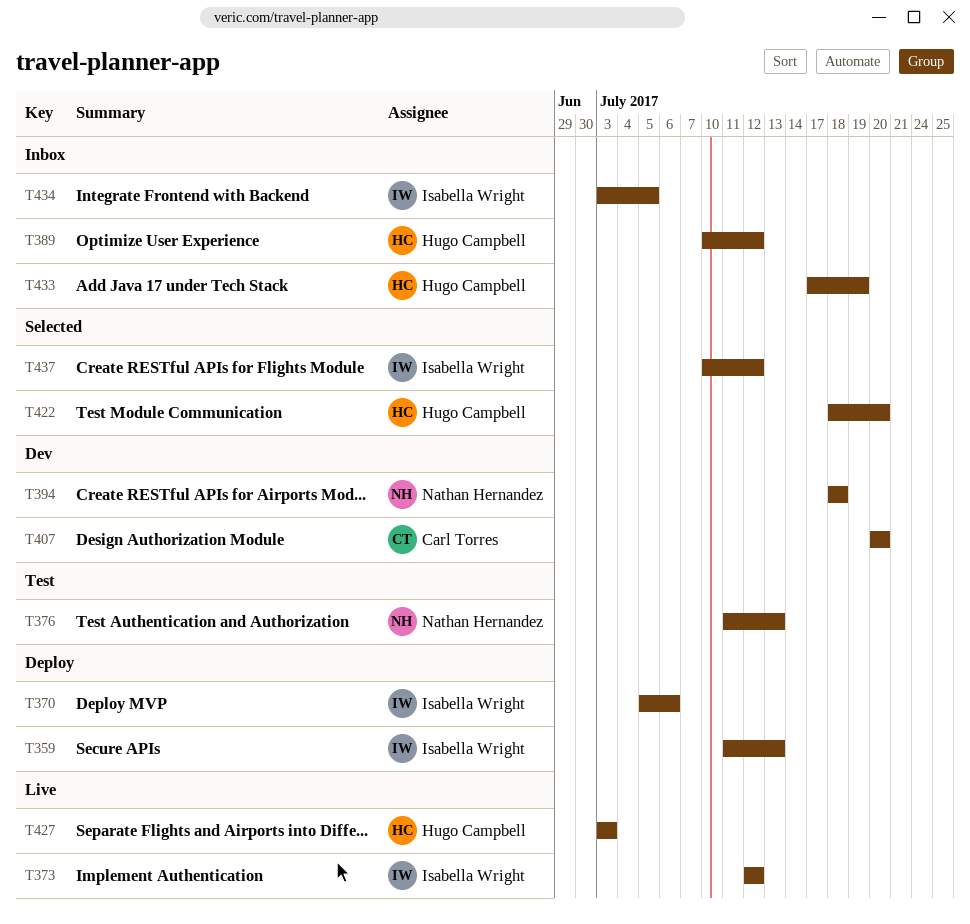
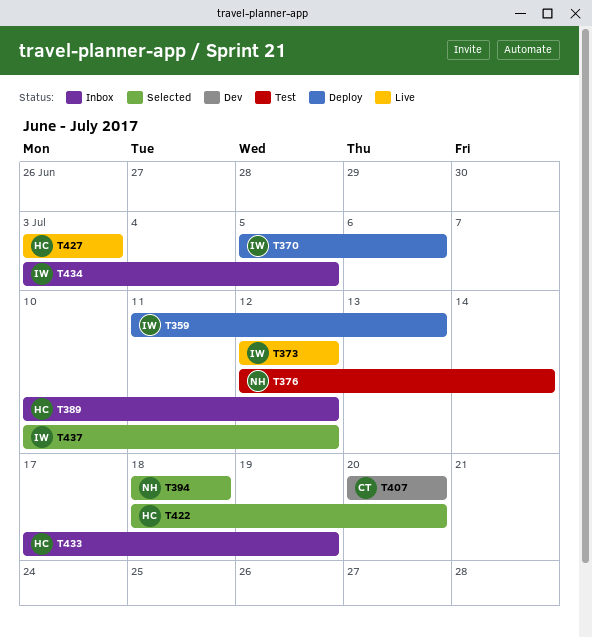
T376, start: Jul 11 -> Jul 12
T376, due: Jul 13 -> Jul 14
T394, status: Dev -> Selected

